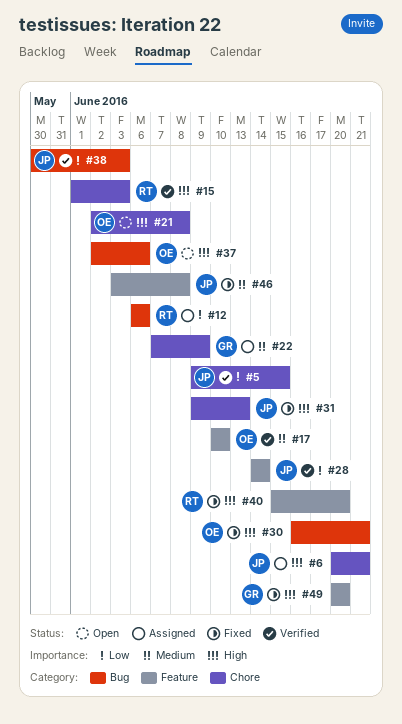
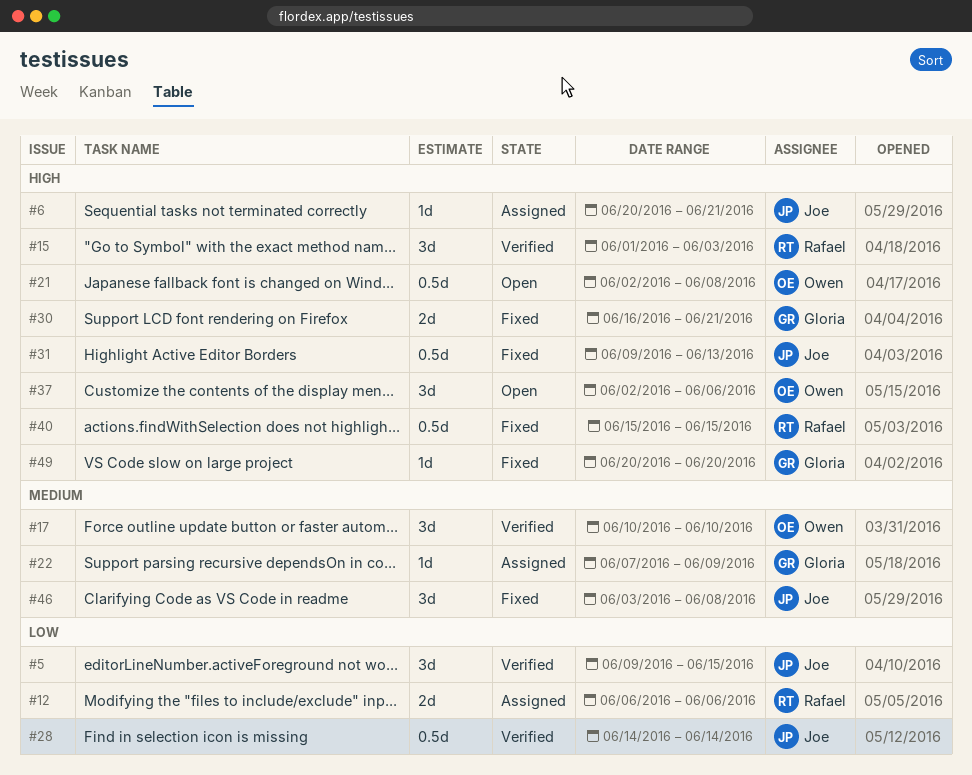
#30, owner: Owen -> Gloria
#38: present -> none
#40, due: Jun 20 -> Jun 15

